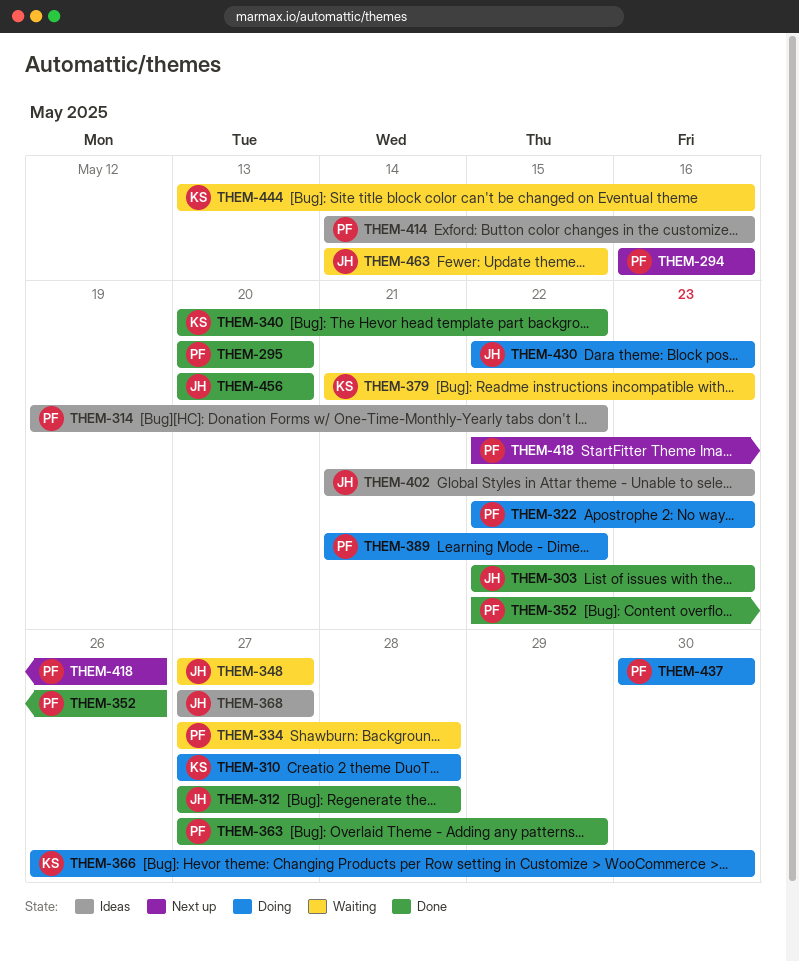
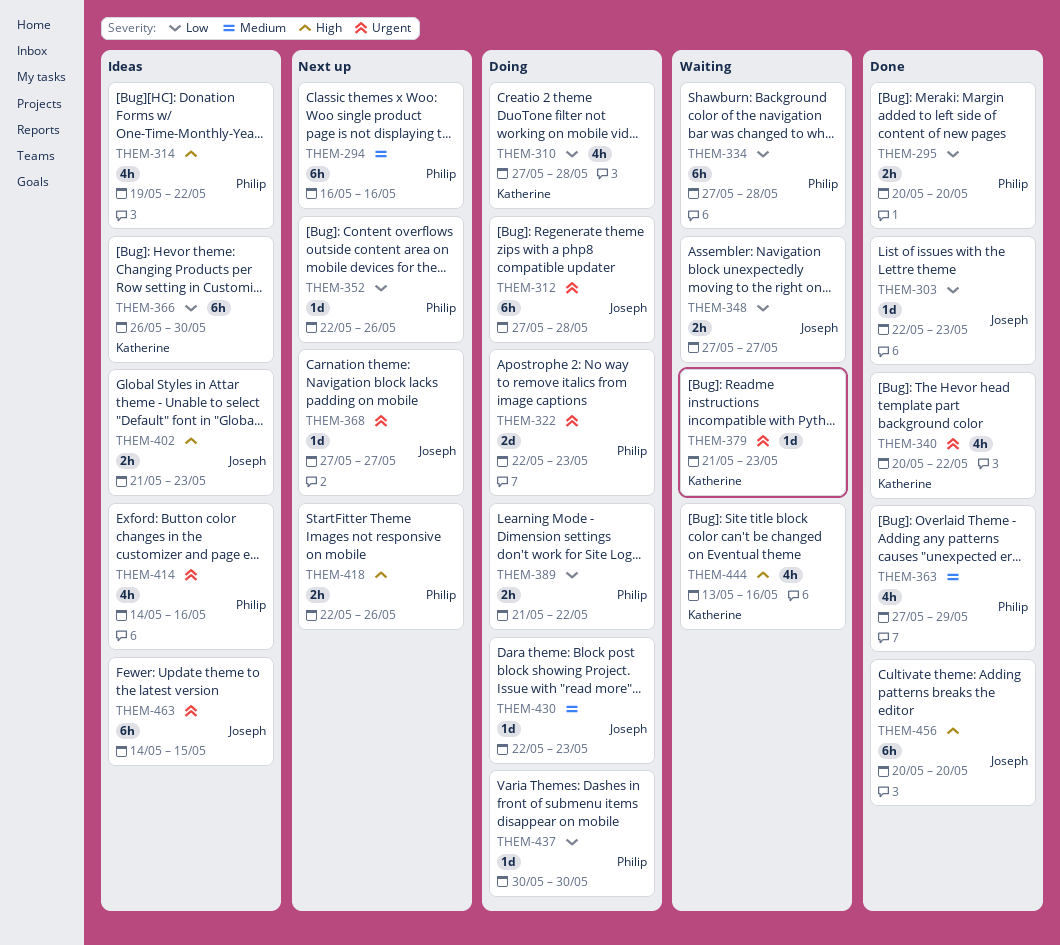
THEM-312, status: Done -> Doing
THEM-352, status: Done -> Next up
THEM-366, status: Doing -> Ideas
THEM-368, status: Ideas -> Next up
THEM-463, status: Waiting -> Ideas

